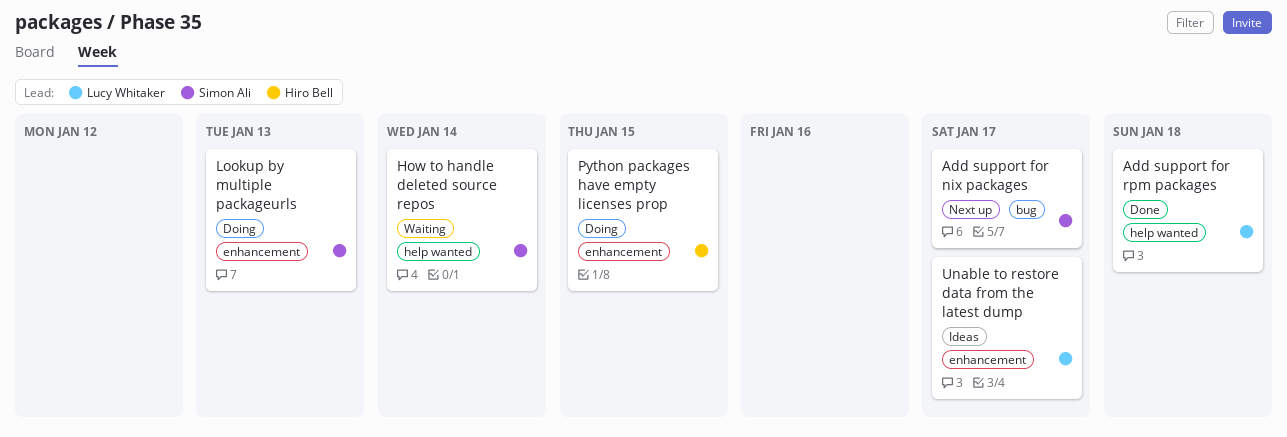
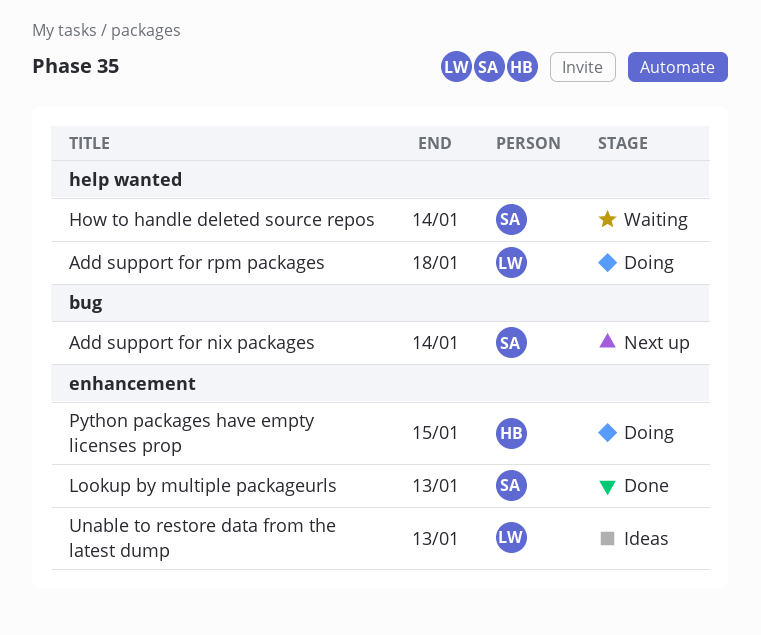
Add support for nix packages, due: Jan 17 -> Jan 14
Add support for rpm packages, status: Done -> Doing
Lookup by multiple packageurls, status: Doing -> Done
Unable to restore data from the latest dump, due: Jan 17 -> Jan 13

